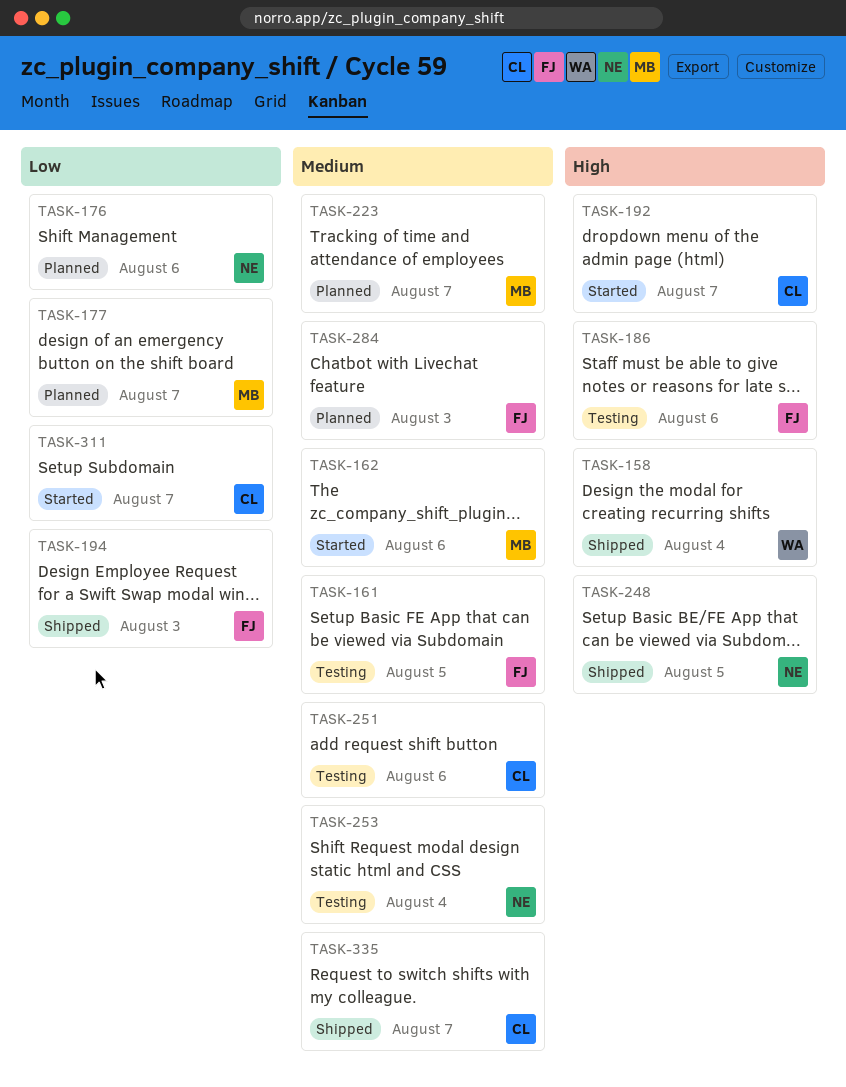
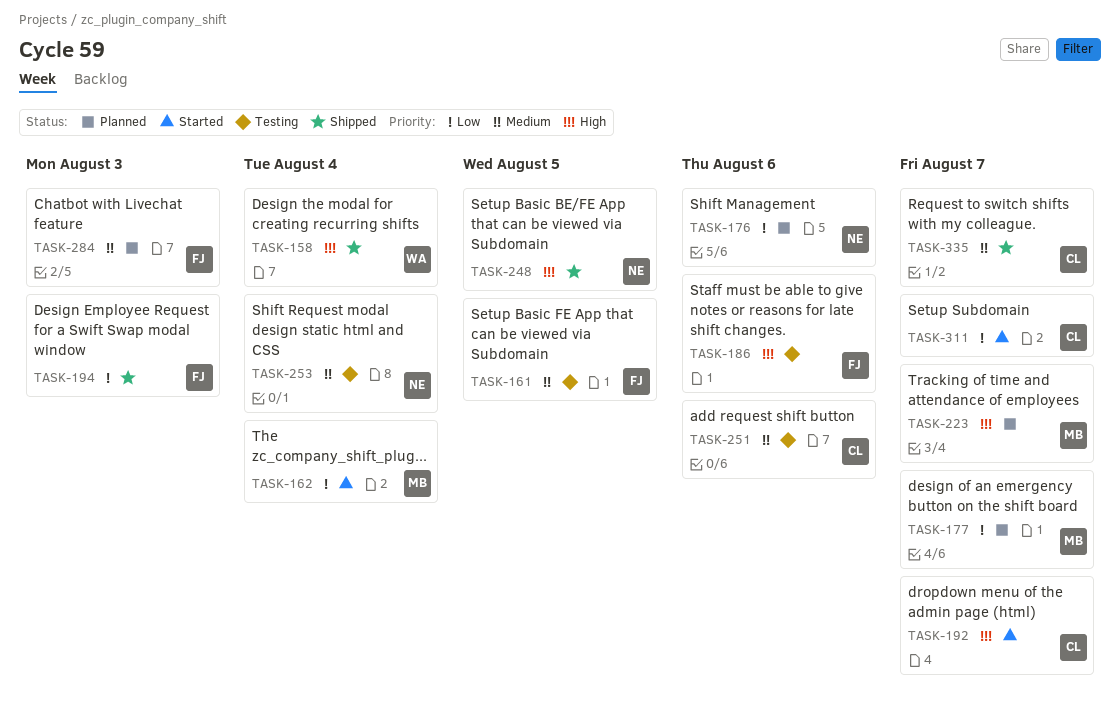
TASK-162, priority: Medium -> Low
TASK-162, due: Aug 6 -> Aug 4
TASK-223, priority: Medium -> High

